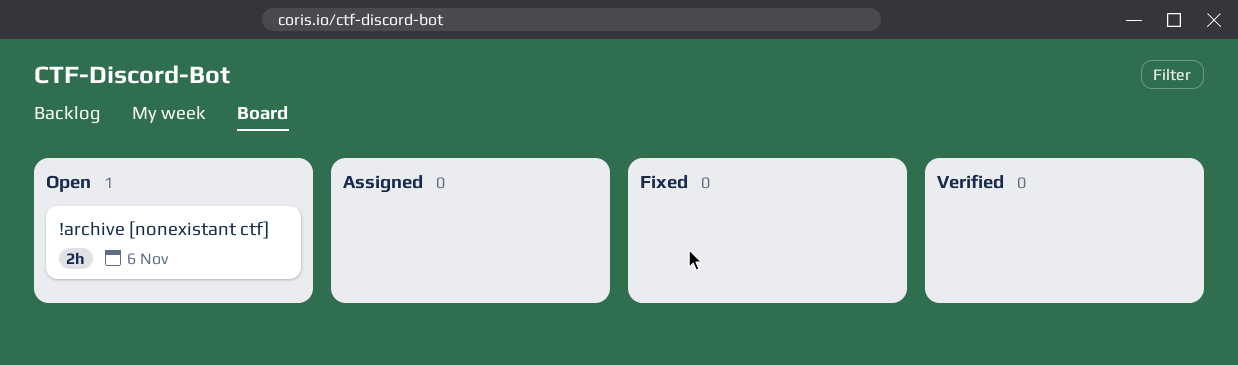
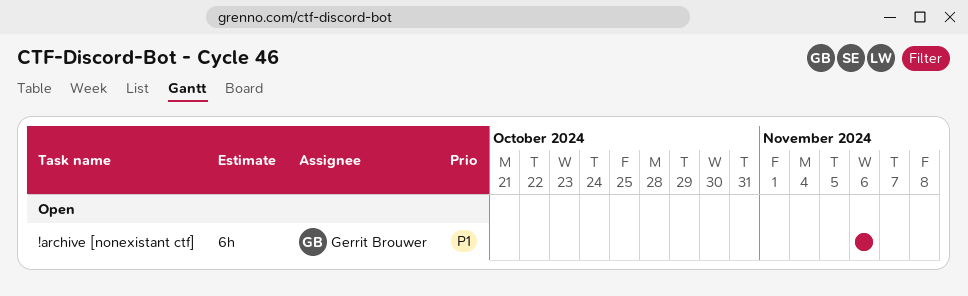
!archive [nonexistant ctf], estimate: 2h -> 6h

